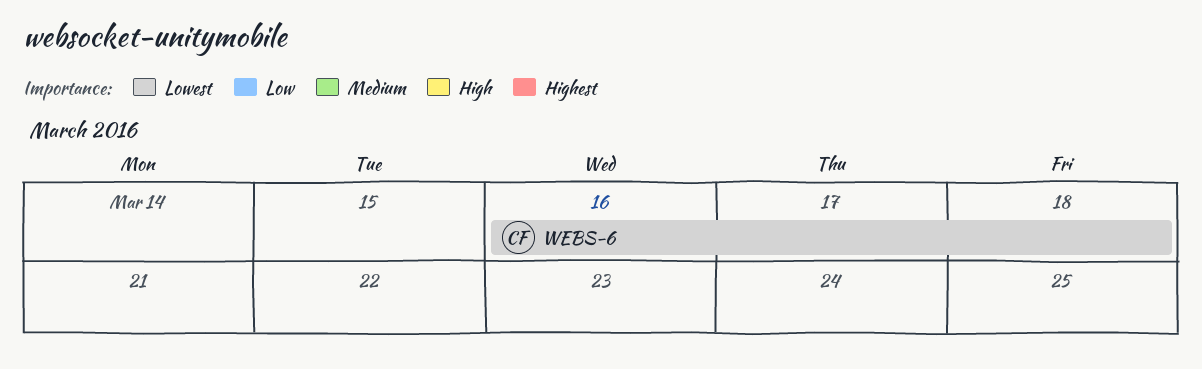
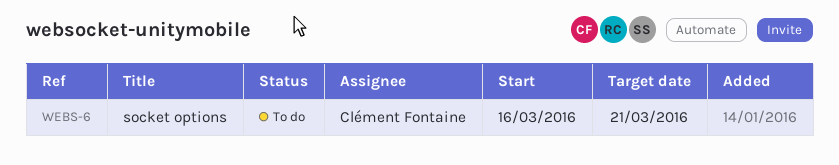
WEBS-6, due: Mar 18 -> Mar 21

